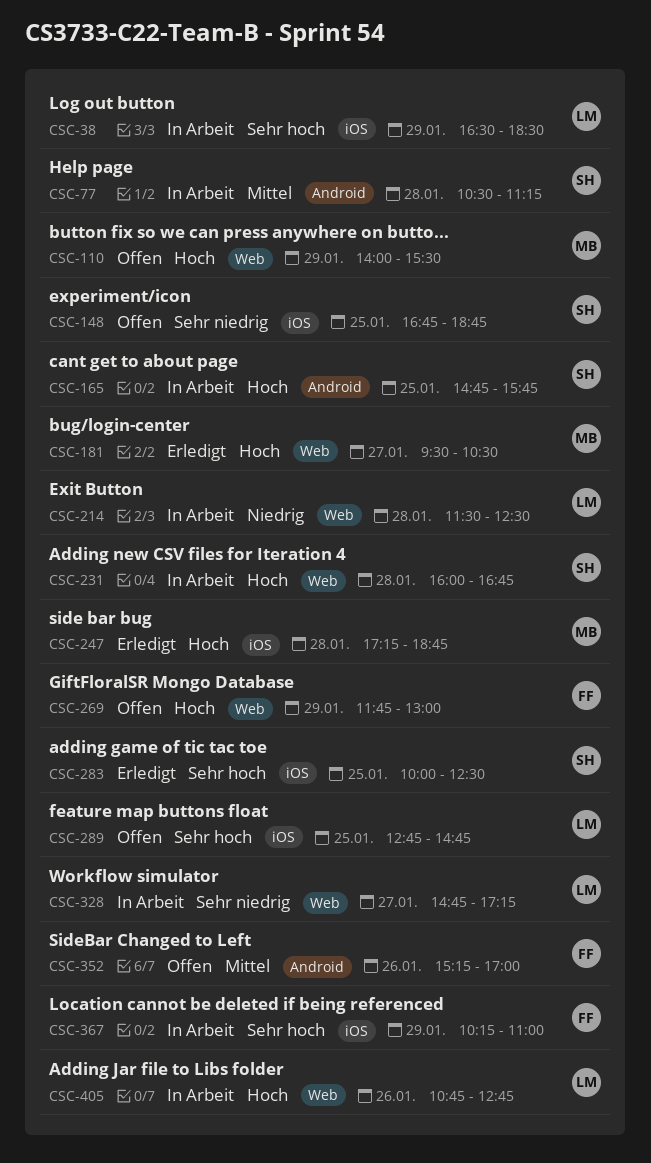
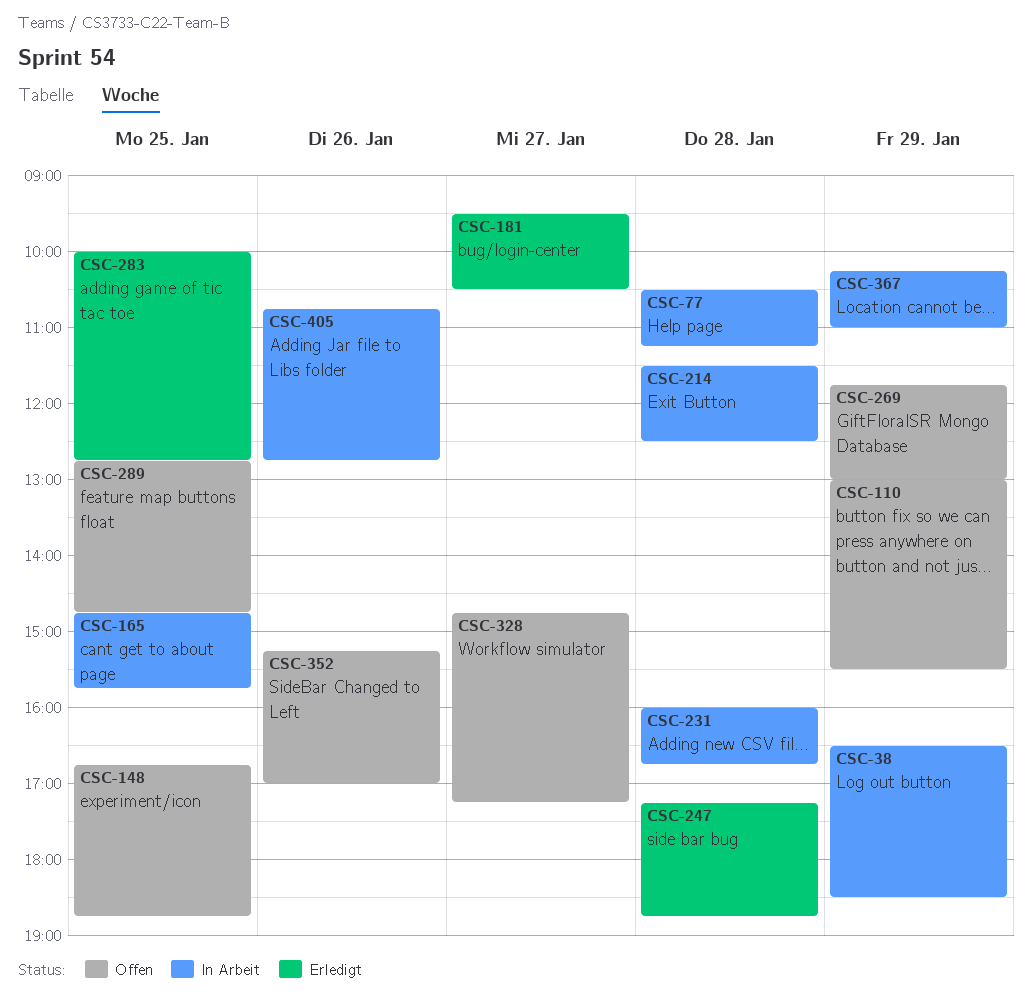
CSC-110, begins: 14:00 -> 13:00
CSC-283, ends: 12:30 -> 12:45
CSC-328, status: In Arbeit -> Offen

